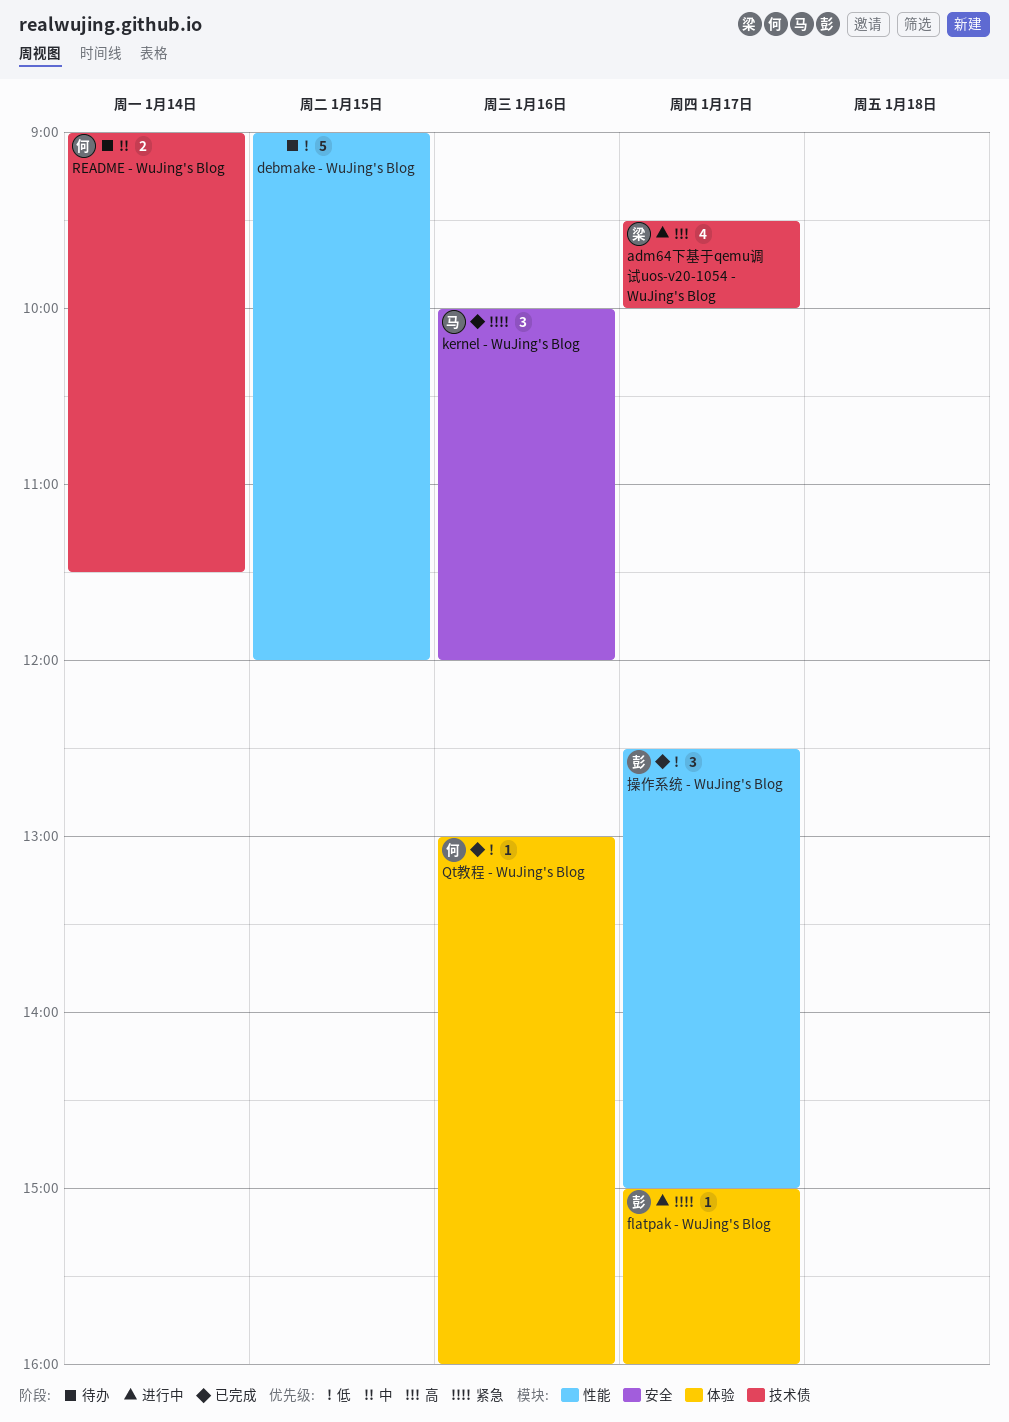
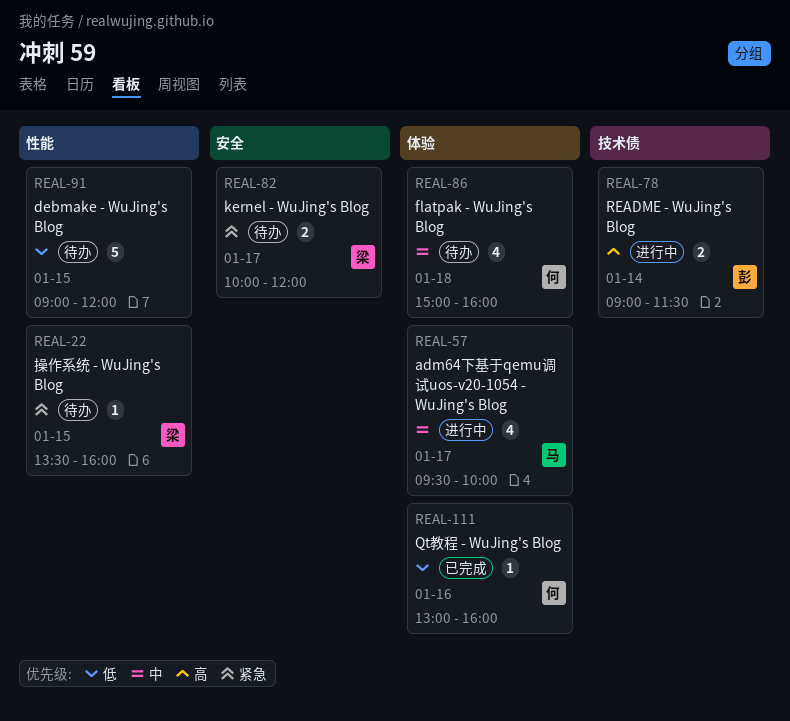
adm64下基于qemu调试uos-v20-1054 - WuJing's Blog, owner: 梁 -> 马
adm64下基于qemu调试uos-v20-1054 - WuJing's Blog, priority: 高 -> 中
adm64下基于qemu调试uos-v20-1054 - WuJing's Blog, label: 技术债 -> 体验
flatpak - WuJing's Blog, status: 进行中 -> 待办
flatpak - WuJing's Blog, owner: 彭 -> 何
flatpak - WuJing's Blog, priority: 紧急 -> 中
flatpak - WuJing's Blog, estimate: 1 -> 4
flatpak - WuJing's Blog, day: Jan 17 -> Jan 18
kernel - WuJing's Blog, status: 已完成 -> 待办
kernel - WuJing's Blog, owner: 马 -> 梁
kernel - WuJing's Blog, estimate: 3 -> 2
kernel - WuJing's Blog, day: Jan 16 -> Jan 17
README - WuJing's Blog, status: 待办 -> 进行中
README - WuJing's Blog, owner: 何 -> 彭
README - WuJing's Blog, priority: 中 -> 高
操作系统 - WuJing's Blog, status: 已完成 -> 待办
操作系统 - WuJing's Blog, owner: 彭 -> 梁
操作系统 - WuJing's Blog, priority: 低 -> 紧急
操作系统 - WuJing's Blog, estimate: 3 -> 1
操作系统 - WuJing's Blog, day: Jan 17 -> Jan 15
操作系统 - WuJing's Blog, begins: 12:30 -> 13:30
操作系统 - WuJing's Blog, ends: 15:00 -> 16:00

